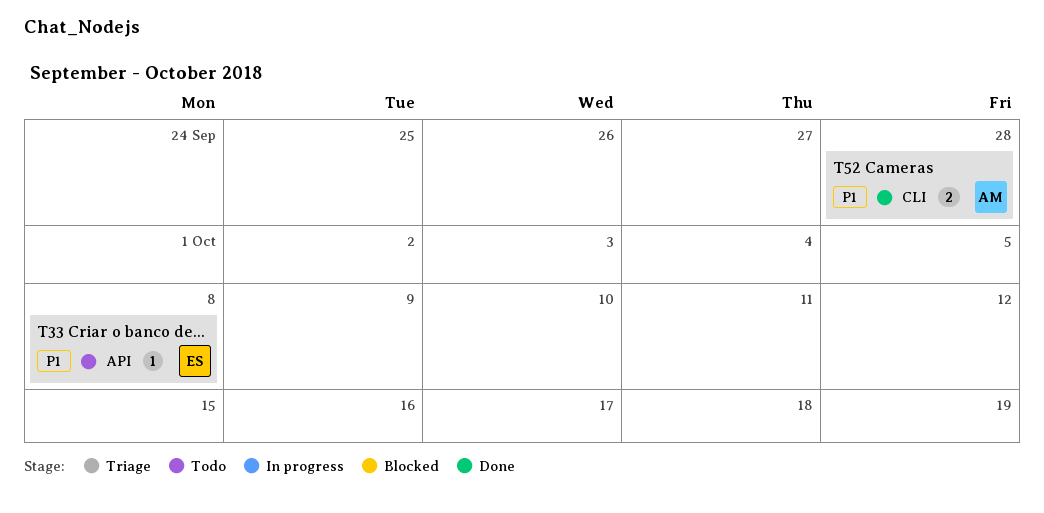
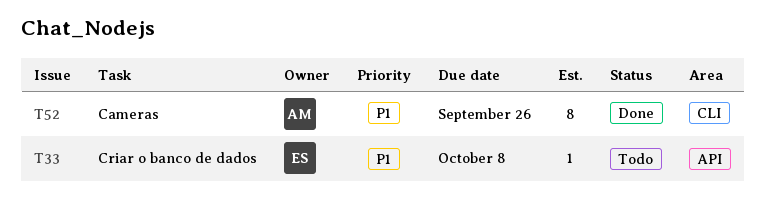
T52, estimate: 2 -> 8
T52, due: Sep 28 -> Sep 26

